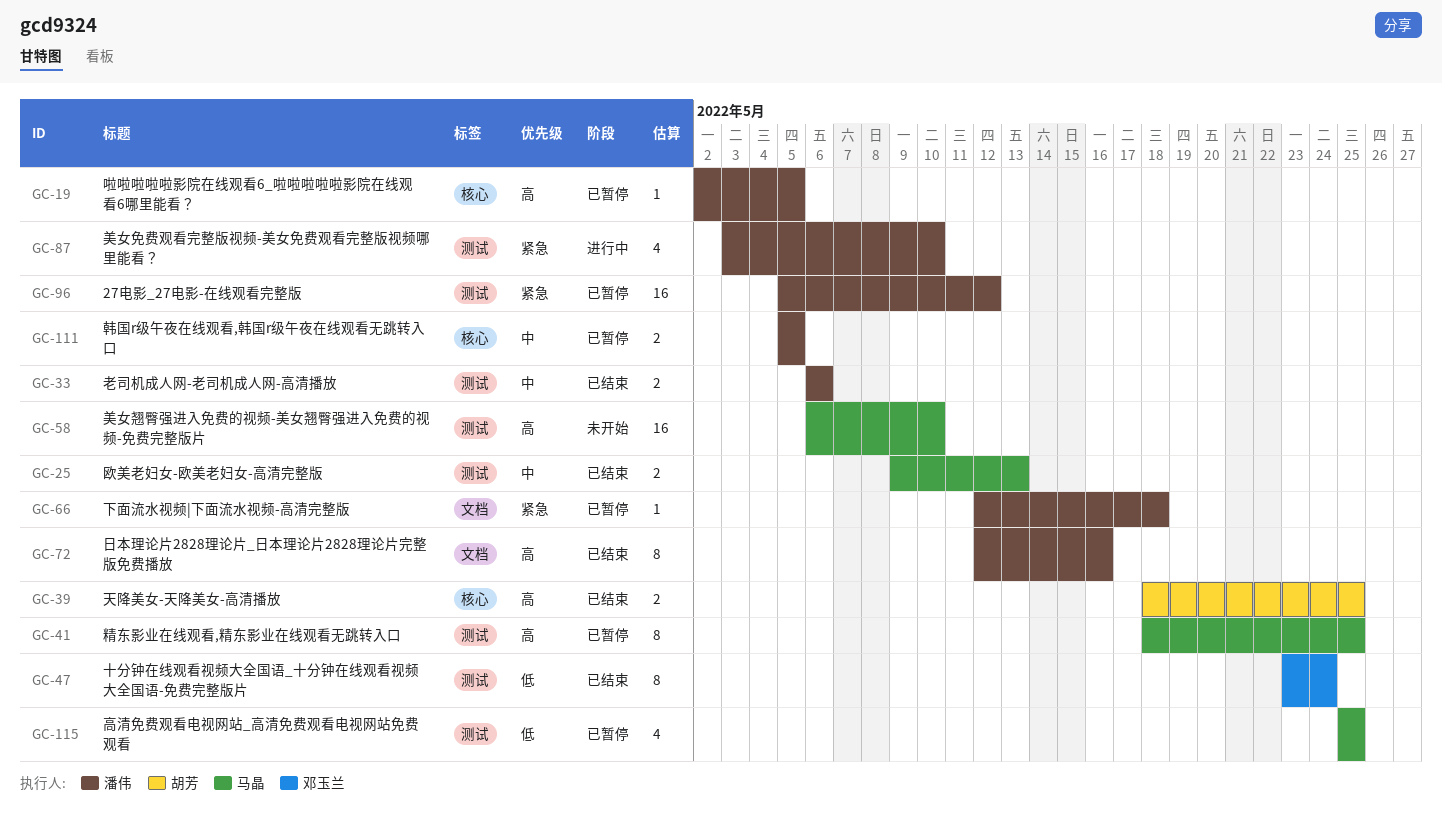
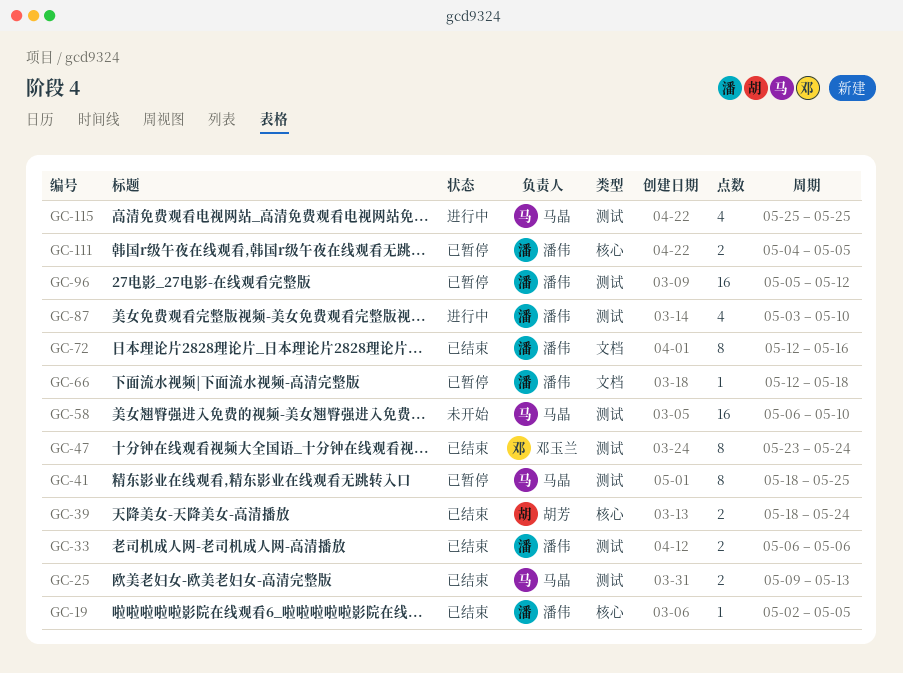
GC-19, status: 已暂停 -> 已结束
GC-39, due: May 25 -> May 24
GC-111, start: May 5 -> May 4
GC-115, status: 已暂停 -> 进行中

